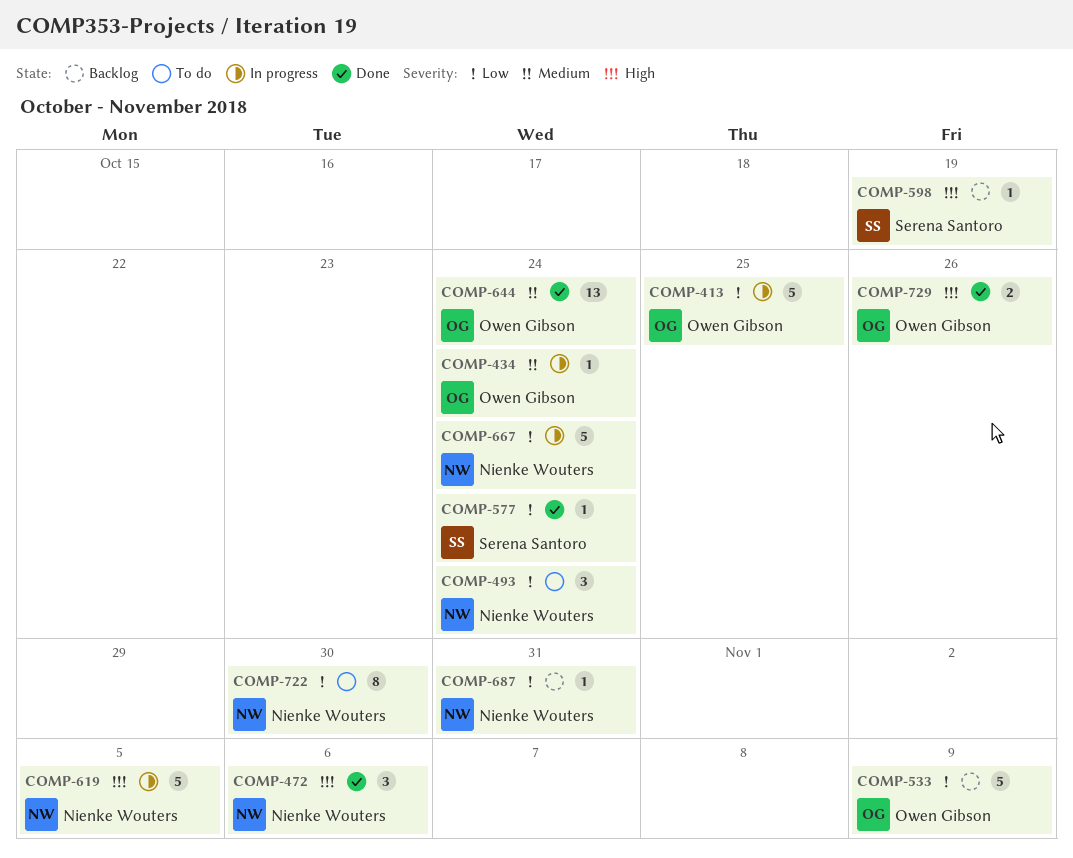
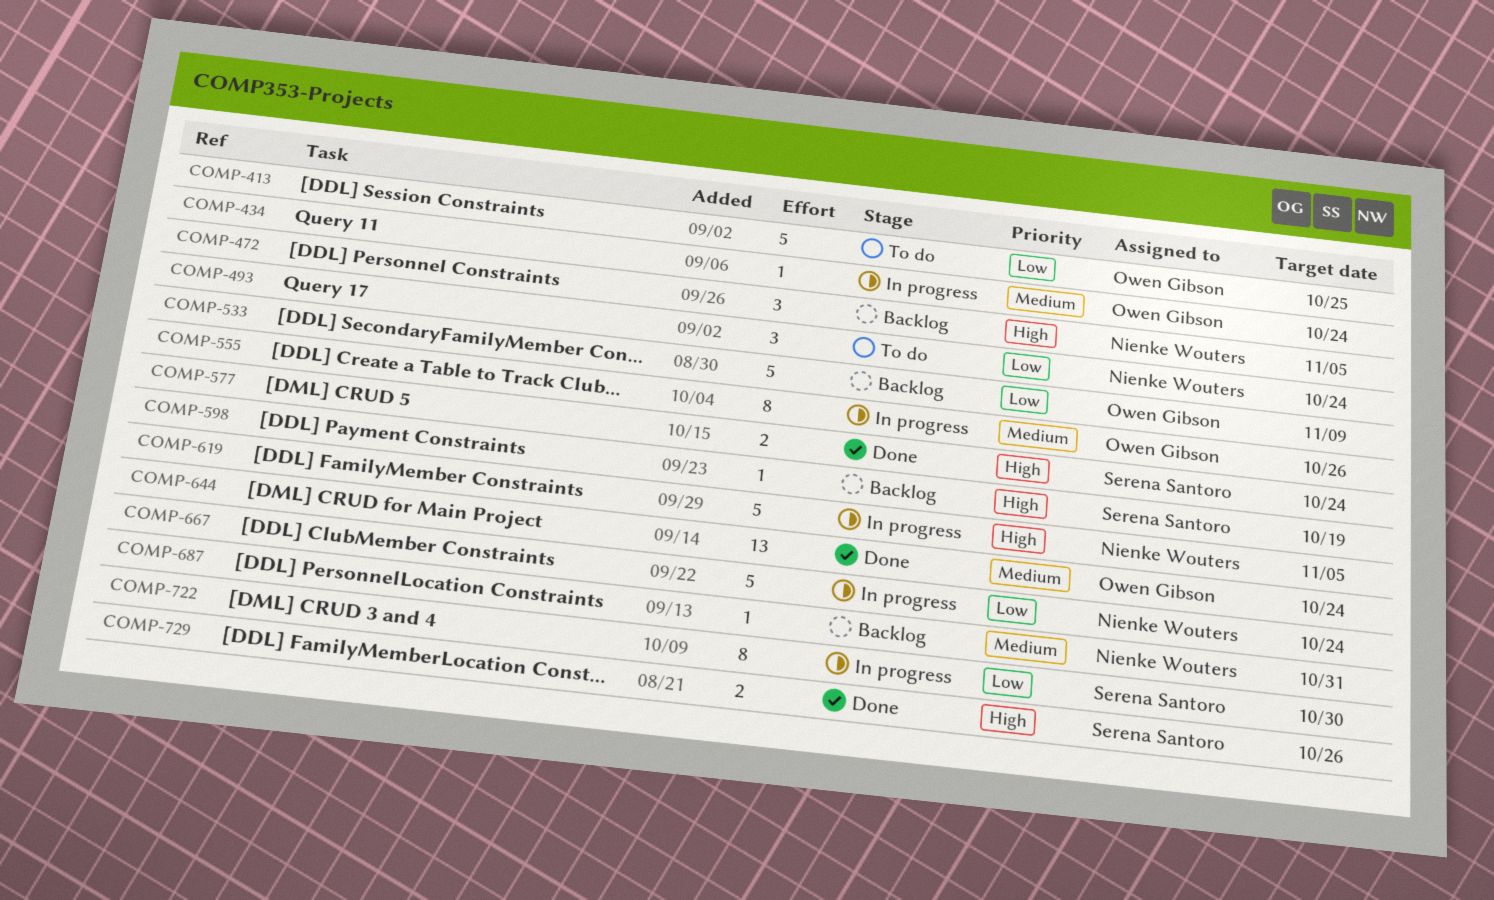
COMP-413, status: In progress -> To do
COMP-472, status: Done -> Backlog
COMP-472, due: Nov 6 -> Nov 5
COMP-555: none -> present
COMP-577, priority: Low -> High
COMP-577, estimate: 1 -> 2
COMP-687, priority: Low -> Medium
COMP-722, status: To do -> In progress
COMP-722, owner: Nienke Wouters -> Serena Santoro
COMP-729, owner: Owen Gibson -> Serena Santoro

